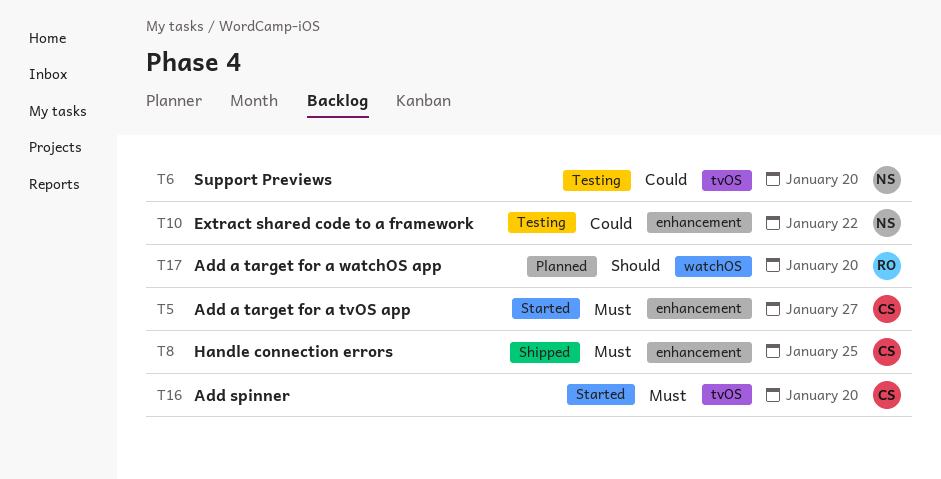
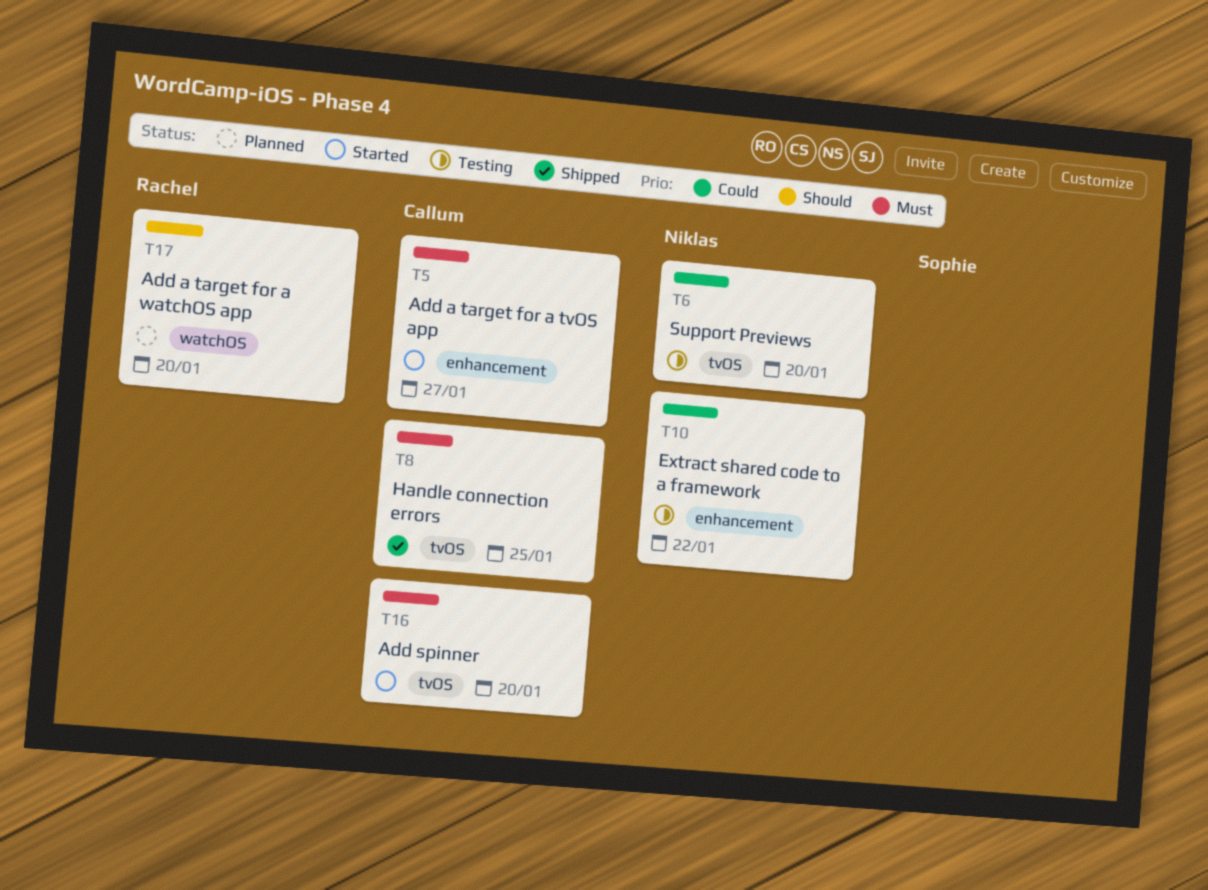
T8, label: enhancement -> tvOS

